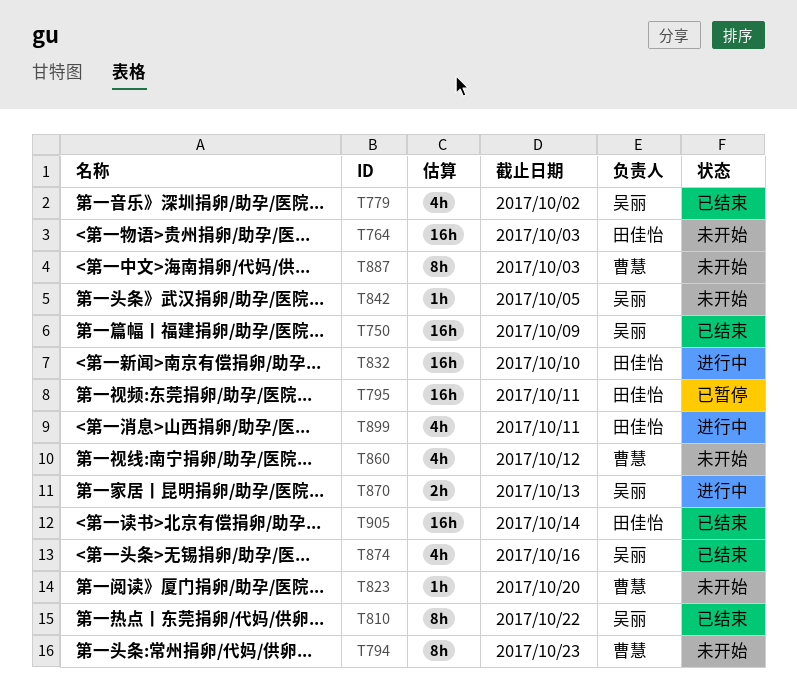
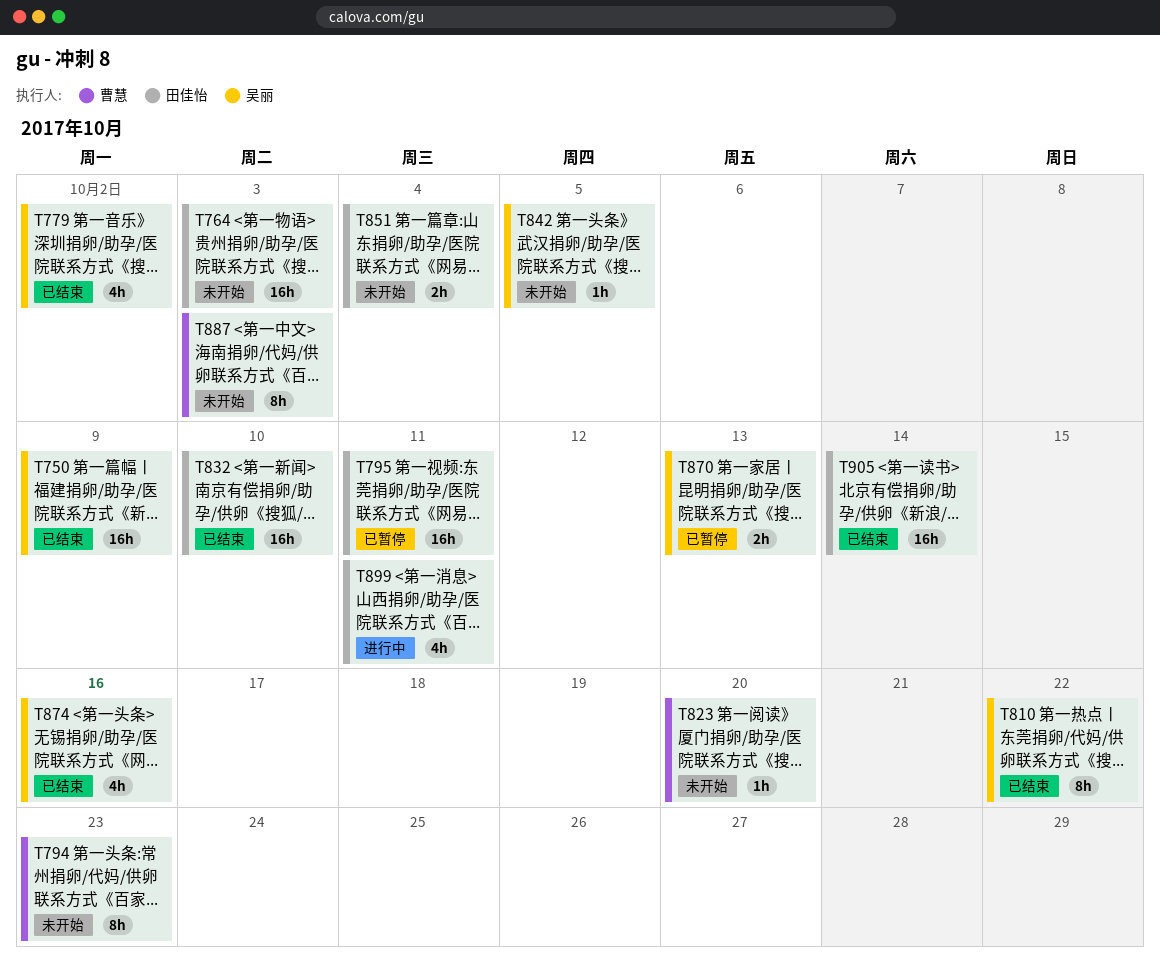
T832, status: 进行中 -> 已结束
T851: none -> present
T860: present -> none
T870, status: 进行中 -> 已暂停

